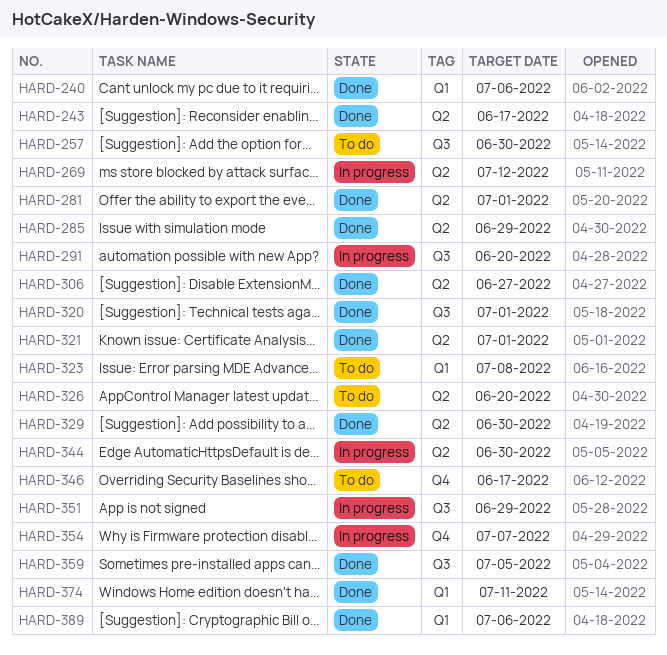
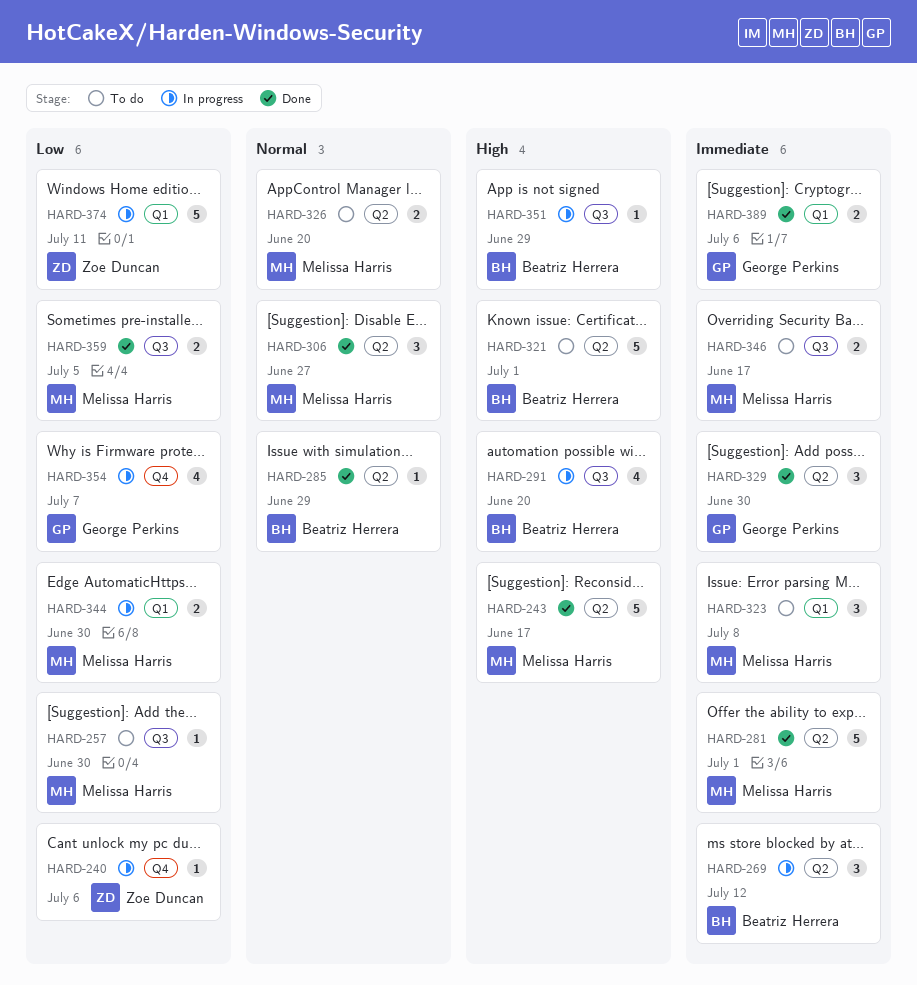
HARD-240, status: Done -> In progress
HARD-240, label: Q1 -> Q4
HARD-320: present -> none
HARD-321, status: Done -> To do
HARD-344, label: Q2 -> Q1
HARD-346, label: Q4 -> Q3
HARD-374, status: Done -> In progress

